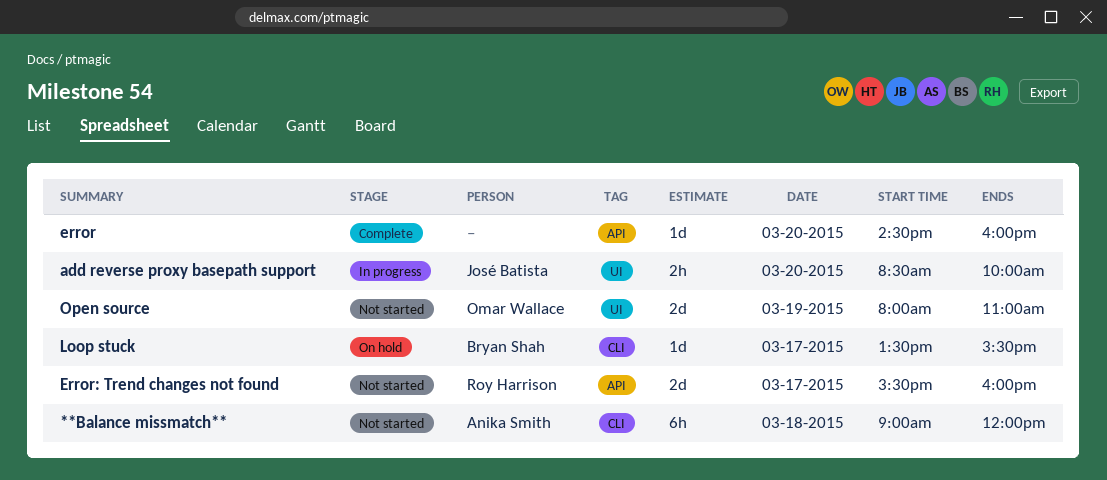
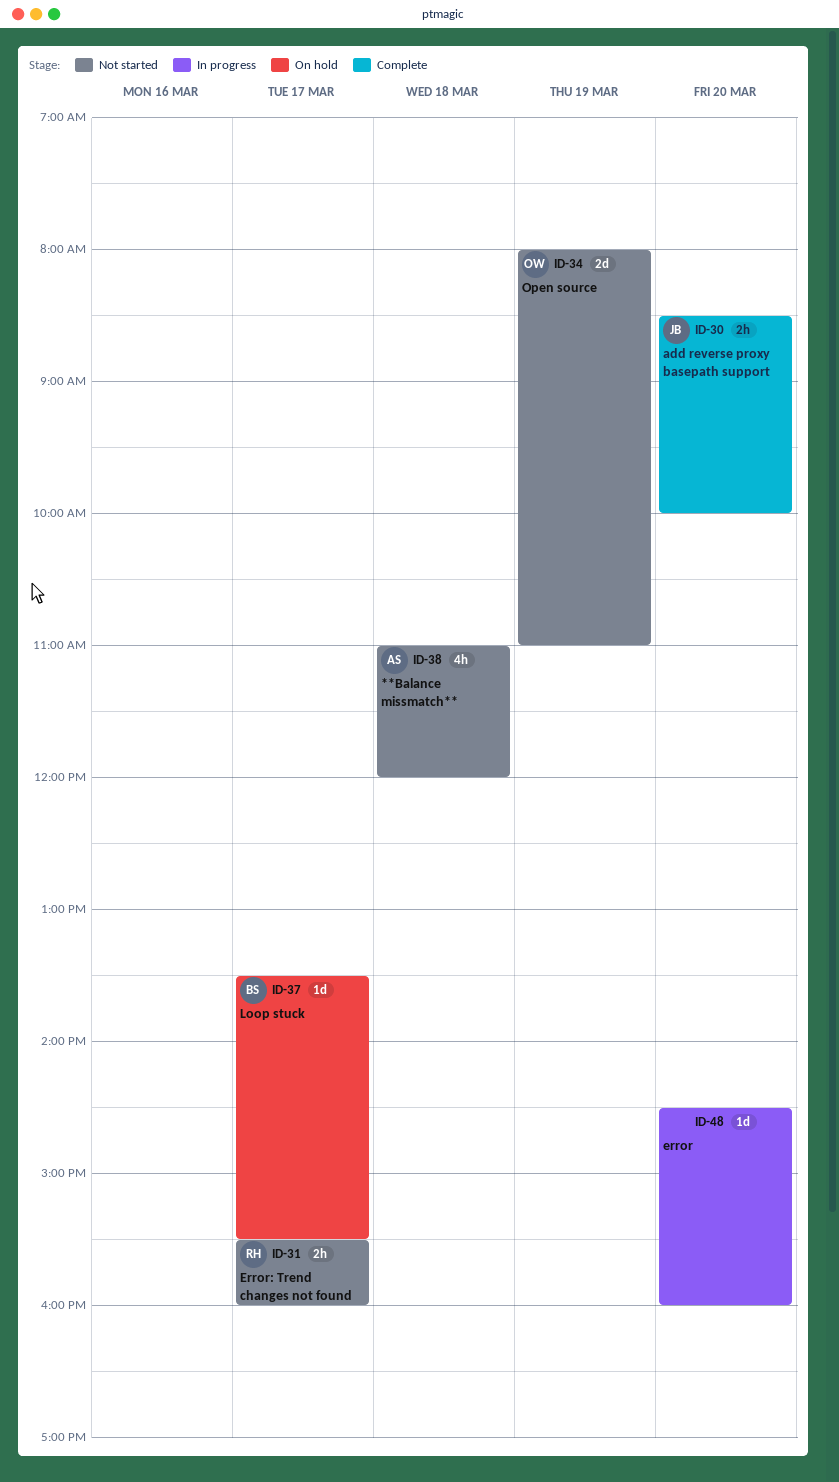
**Balance missmatch**, estimate: 6h -> 4h
**Balance missmatch**, begins: 09:00 -> 11:00
add reverse proxy basepath support, status: In progress -> Complete
error, status: Complete -> In progress
Error: Trend changes not found, estimate: 2d -> 2h

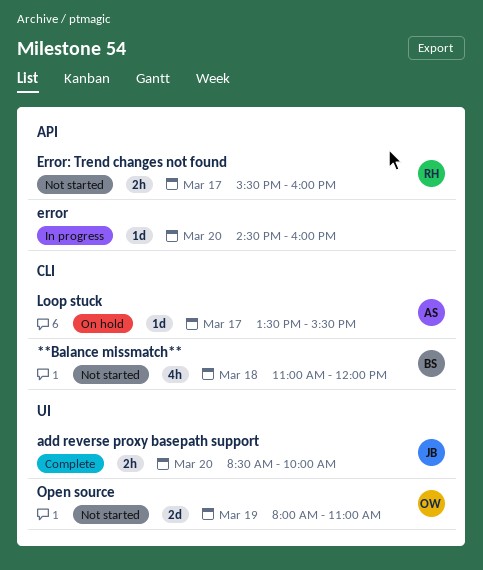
**Balance missmatch**, owner: AS -> BS
Loop stuck, owner: BS -> AS

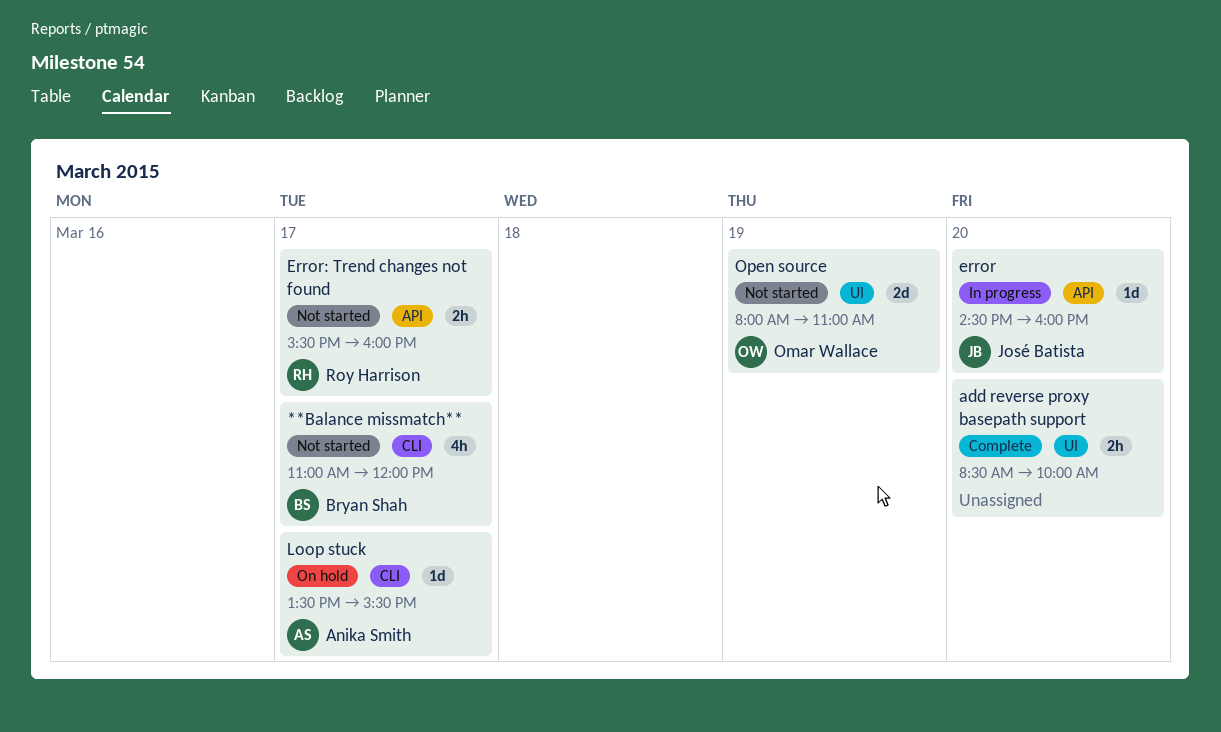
**Balance missmatch**, day: Mar 18 -> Mar 17
add reverse proxy basepath support, owner: José Batista -> none
error, owner: none -> José Batista

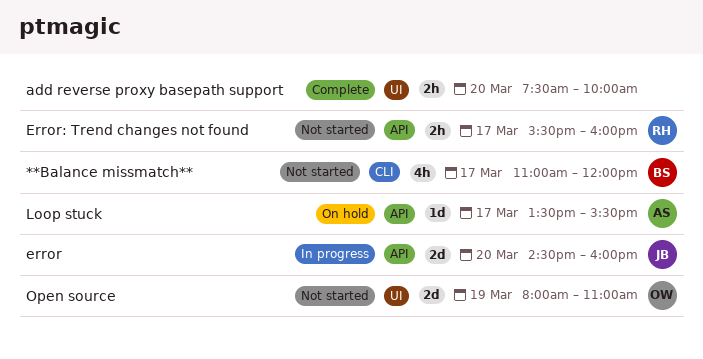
add reverse proxy basepath support, begins: 08:30 -> 07:30
error, estimate: 1d -> 2d
Loop stuck, label: CLI -> API

